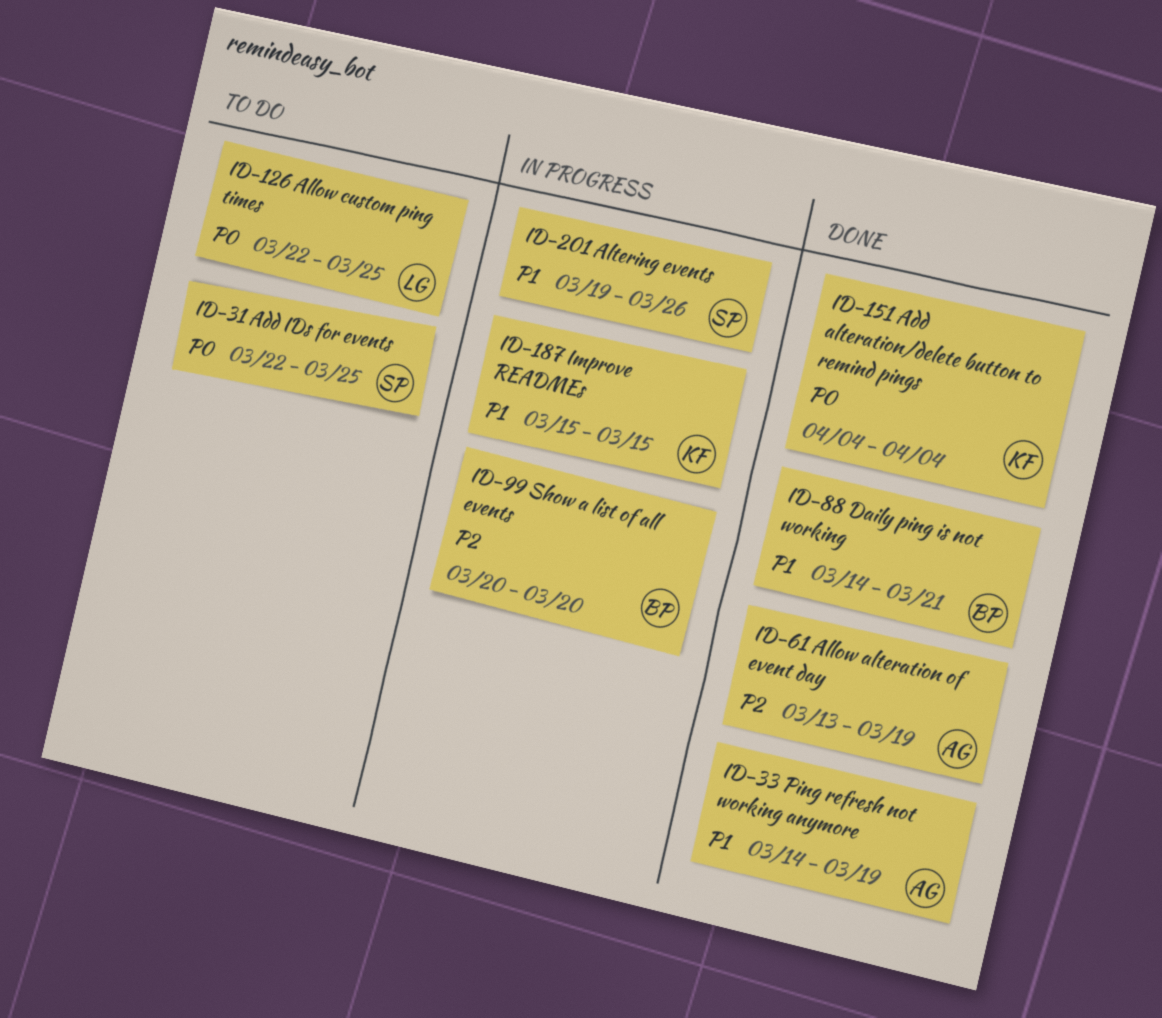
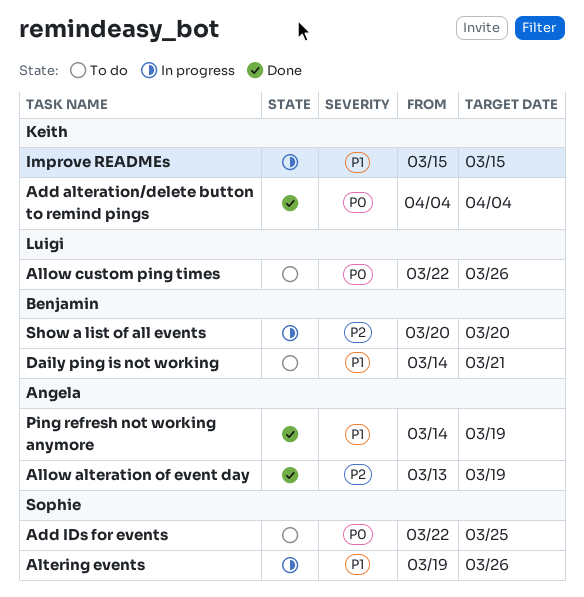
Allow custom ping times, due: Mar 25 -> Mar 26
Daily ping is not working, status: Done -> To do

